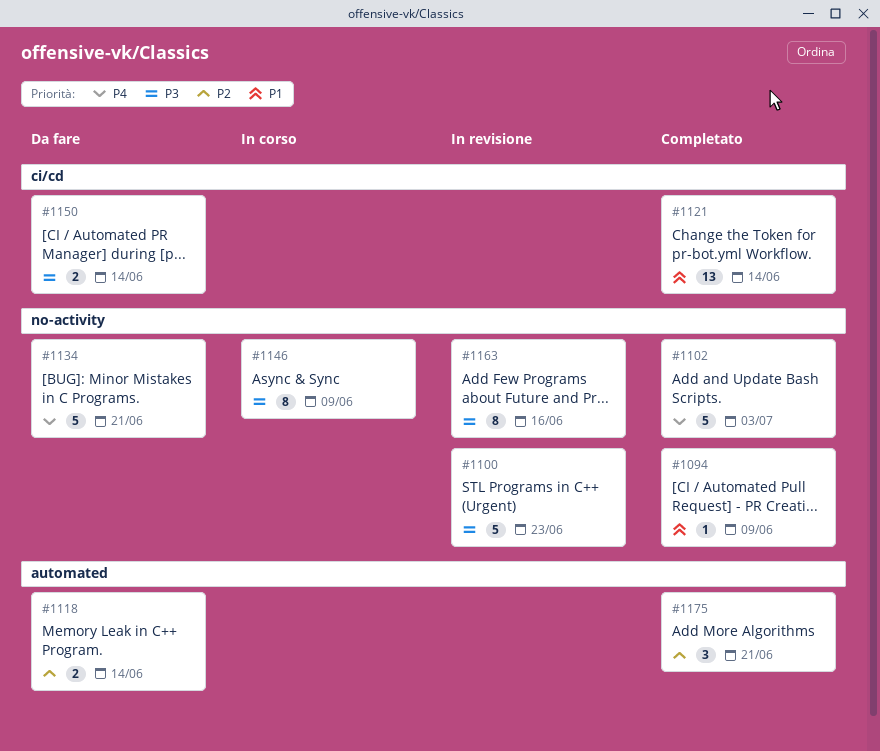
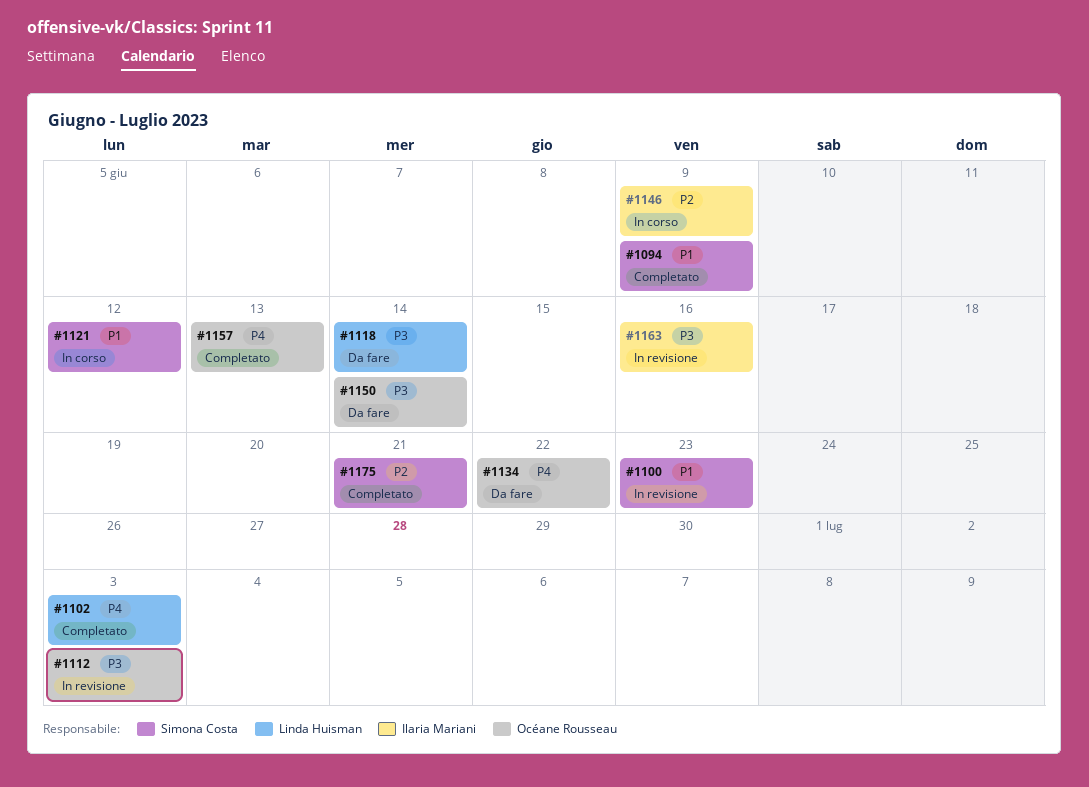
#1100, priority: P3 -> P1
#1112: none -> present
#1118, priority: P2 -> P3
#1121, status: Completato -> In corso
#1121, due: Jun 14 -> Jun 12
#1134, due: Jun 21 -> Jun 22
#1146, priority: P3 -> P2
#1157: none -> present

